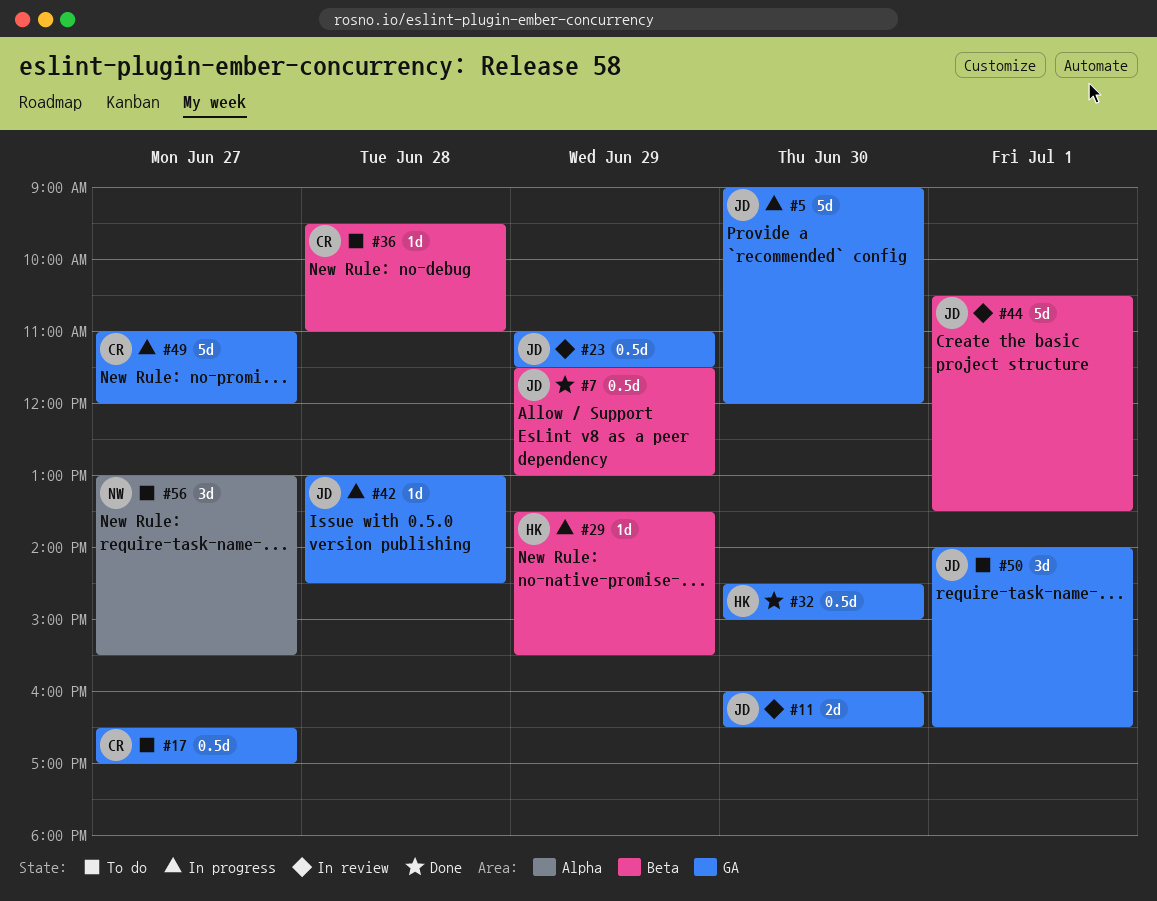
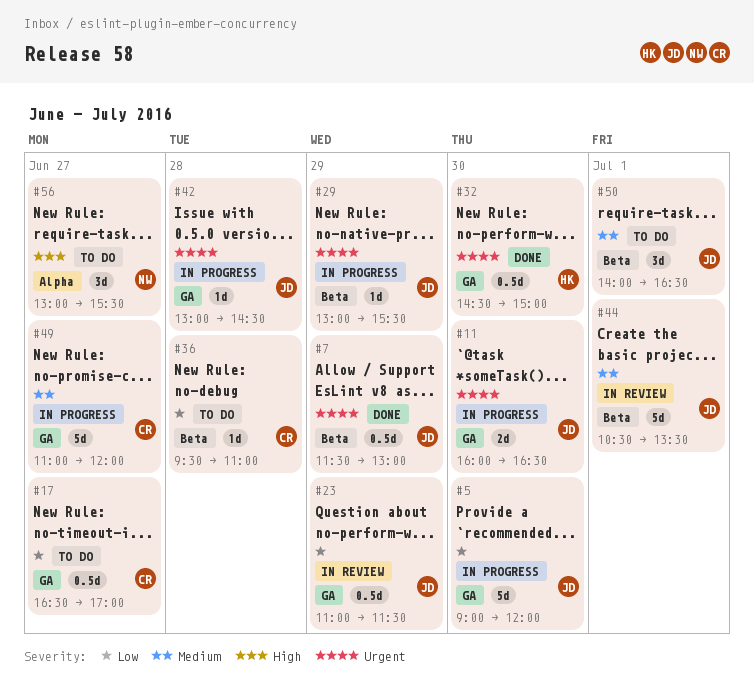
#11, status: In review -> In progress
#29, owner: HK -> JD
#29, begins: 13:30 -> 13:00
#50, label: GA -> Beta

